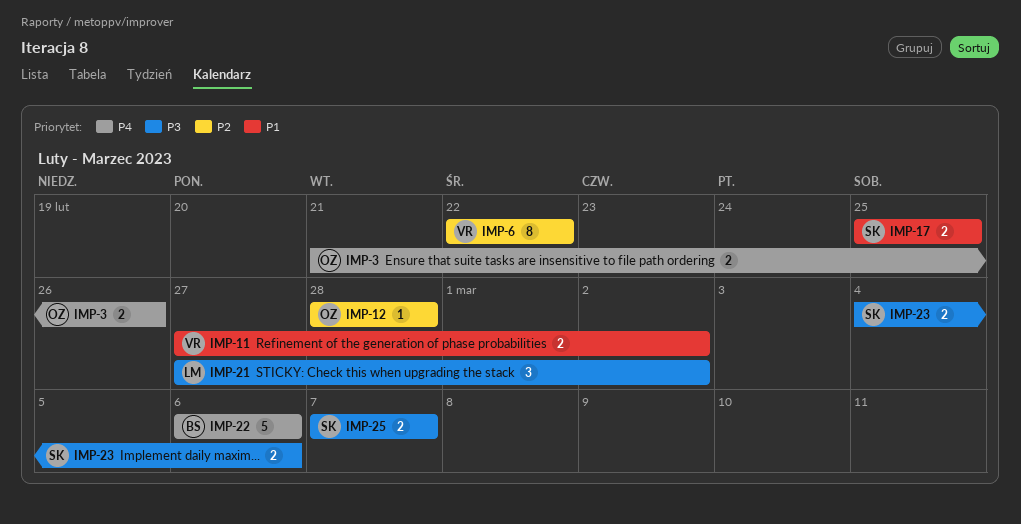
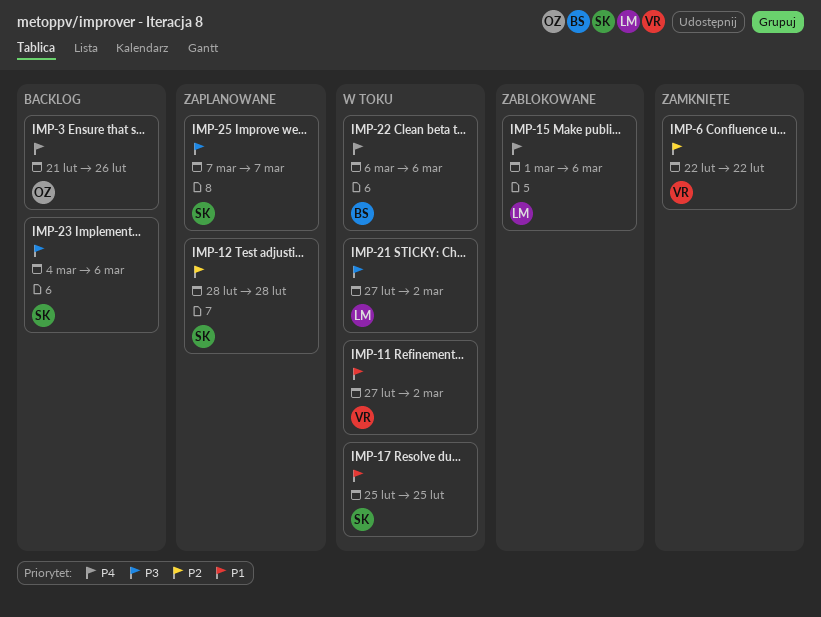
IMP-12, owner: OZ -> SK
IMP-15: none -> present

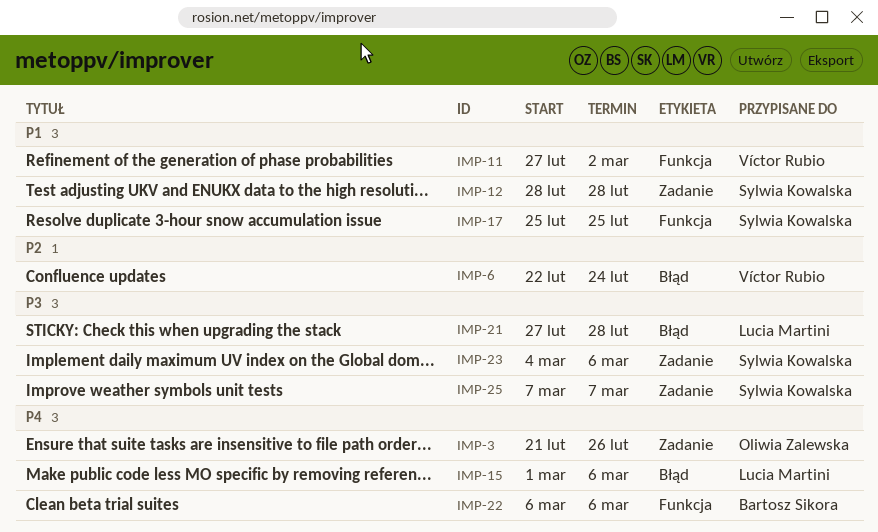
IMP-6, due: Feb 22 -> Feb 24
IMP-12, priority: P2 -> P1
IMP-21, due: Mar 2 -> Feb 28

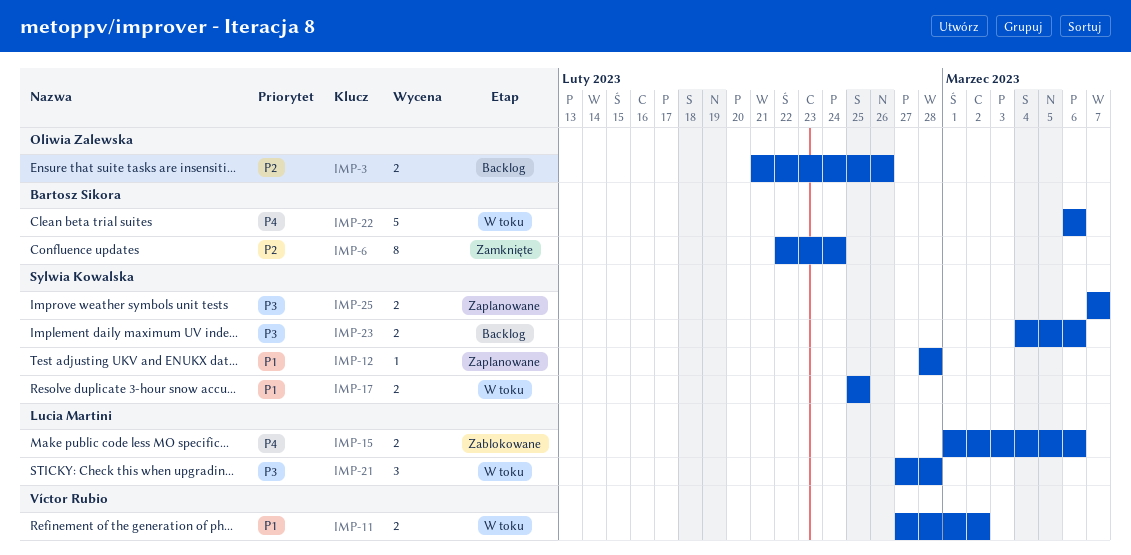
IMP-3, priority: P4 -> P2
IMP-6, owner: Víctor Rubio -> Bartosz Sikora

